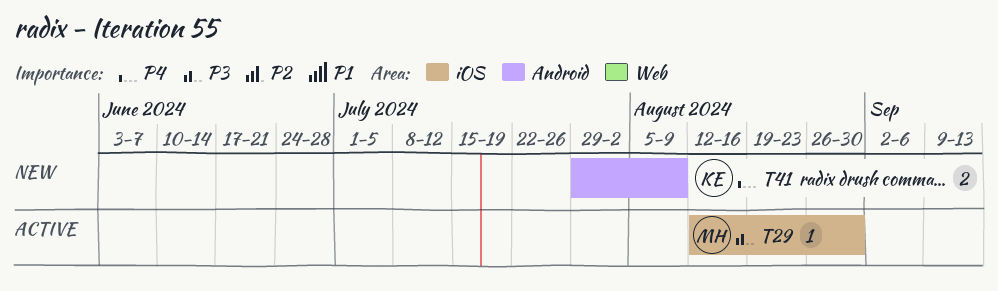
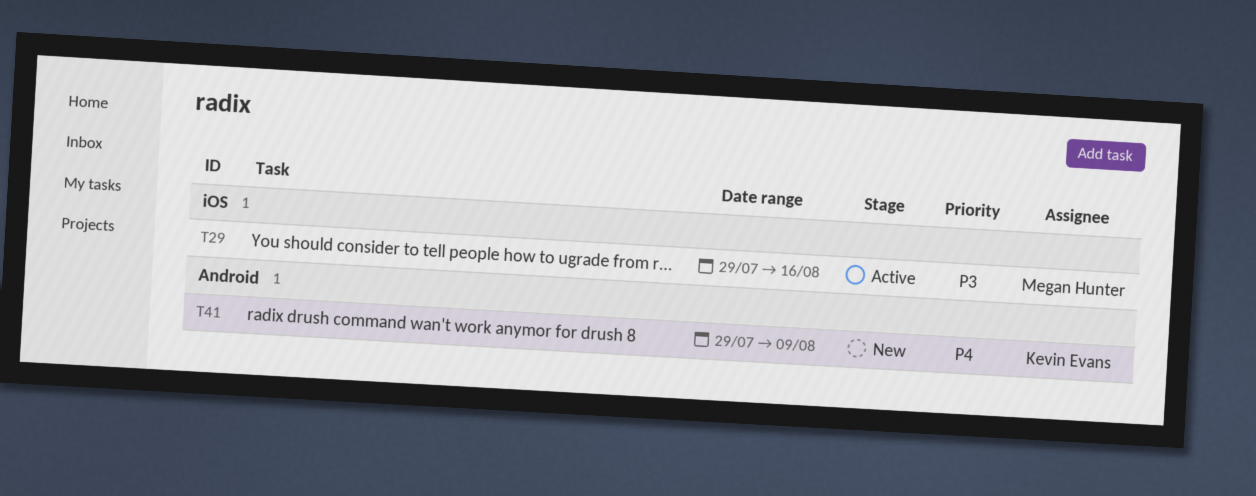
T29, start: Aug 12 -> Jul 29
T29, due: Aug 30 -> Aug 16

